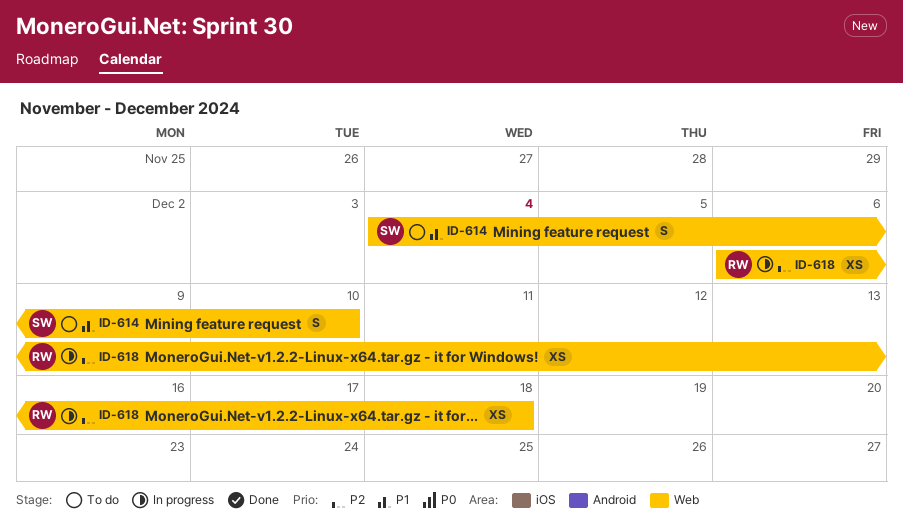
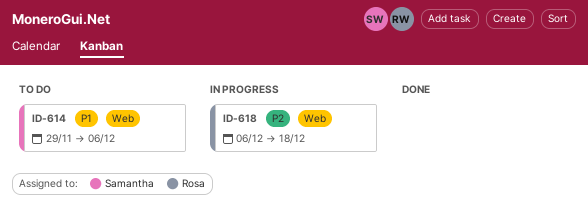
ID-614, start: Dec 4 -> Nov 29
ID-614, due: Dec 10 -> Dec 6

